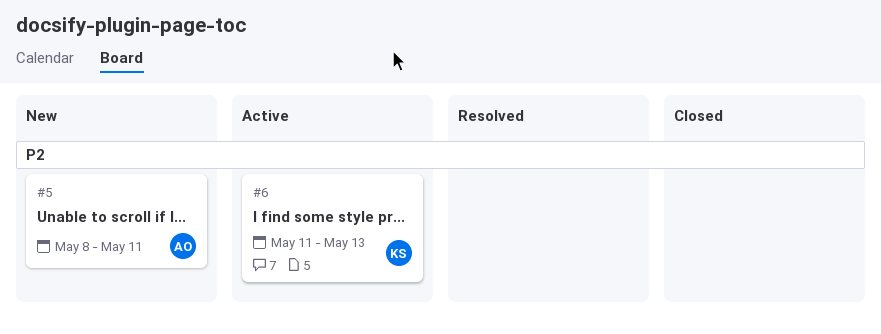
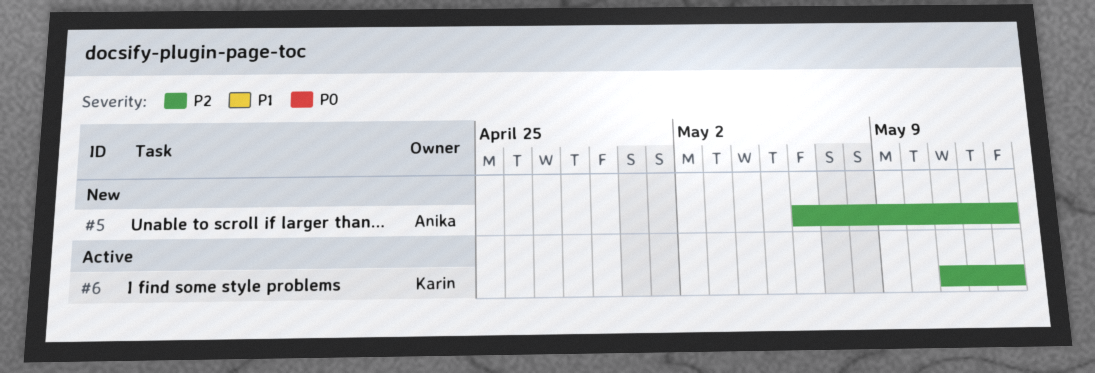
#5, start: May 8 -> May 6
#5, due: May 11 -> May 13

